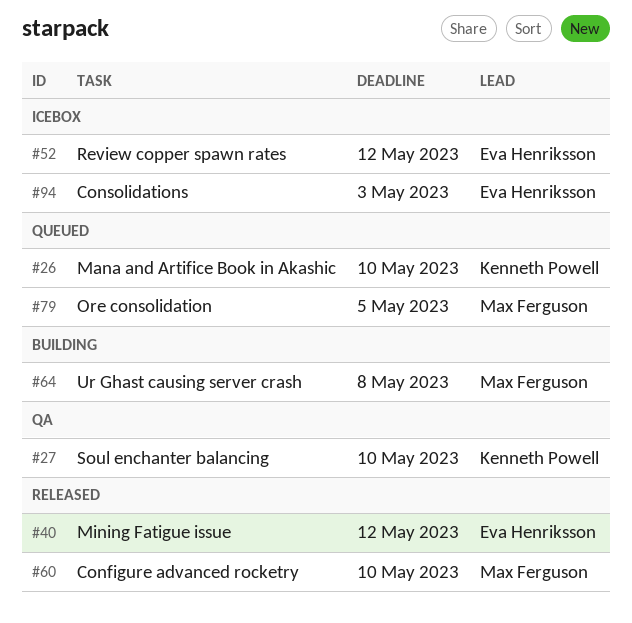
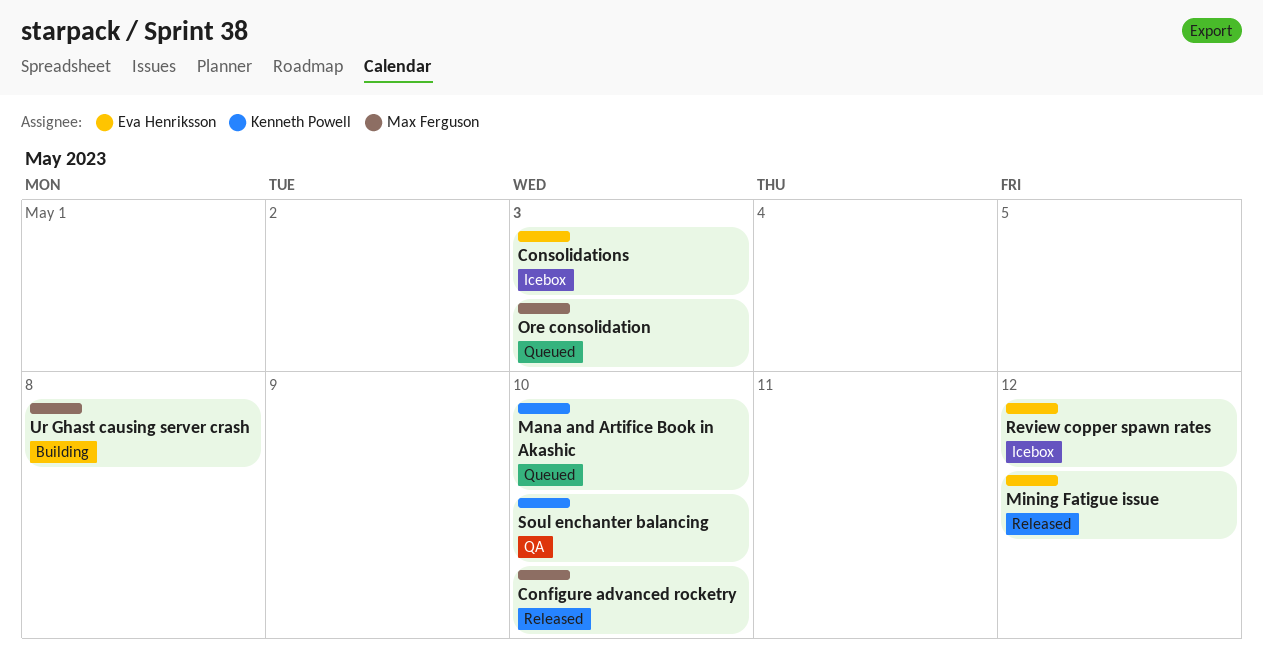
Ore consolidation, due: May 5 -> May 3

